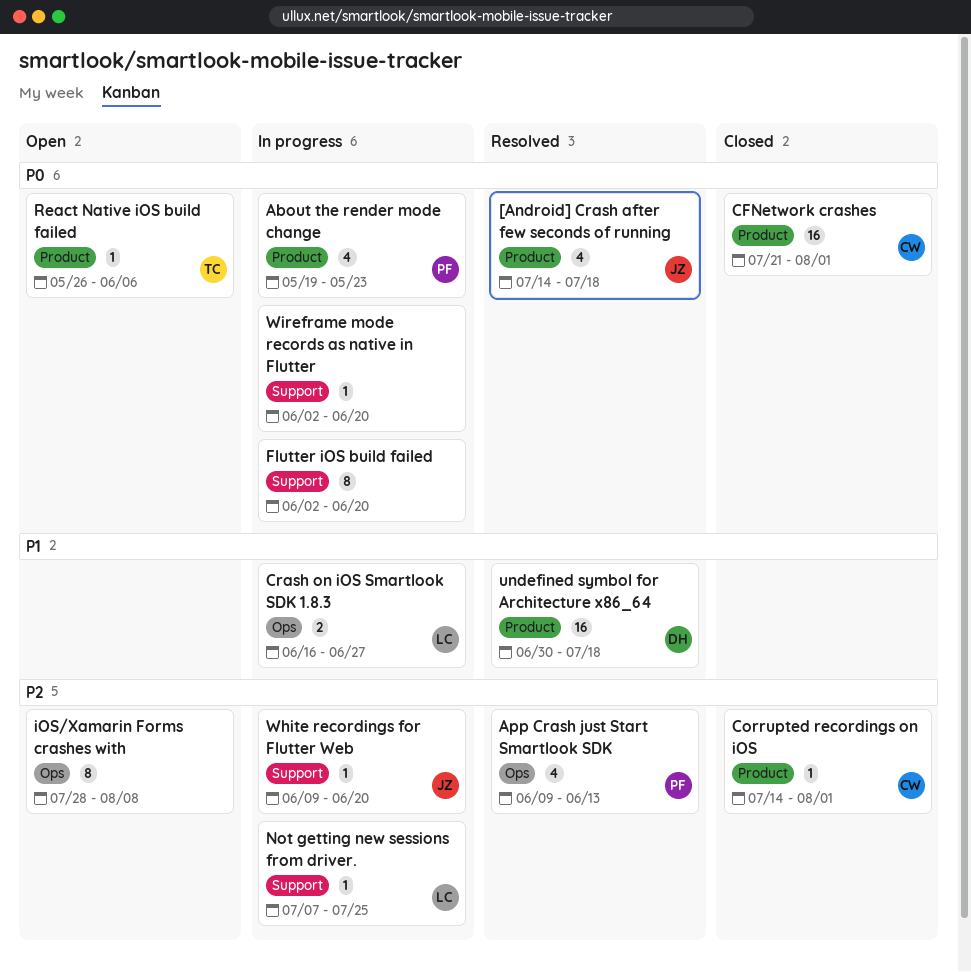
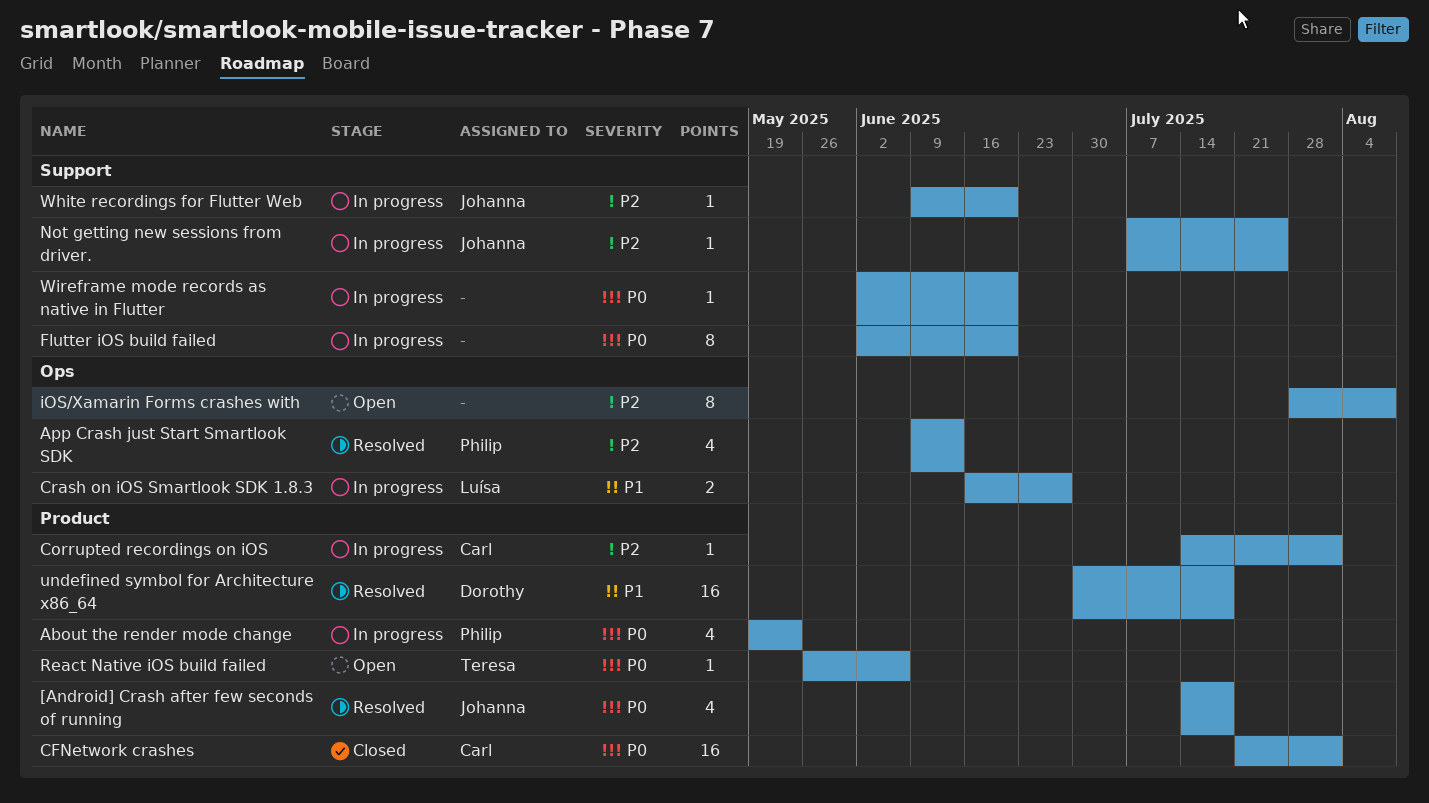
Corrupted recordings on iOS, status: Closed -> In progress
Not getting new sessions from driver., owner: Luísa -> Johanna

